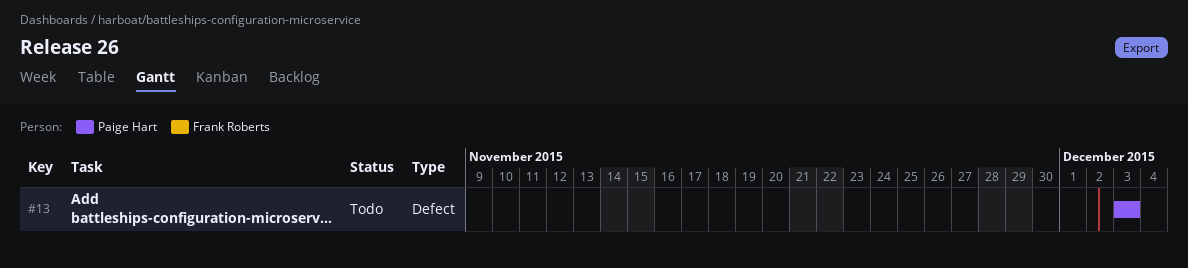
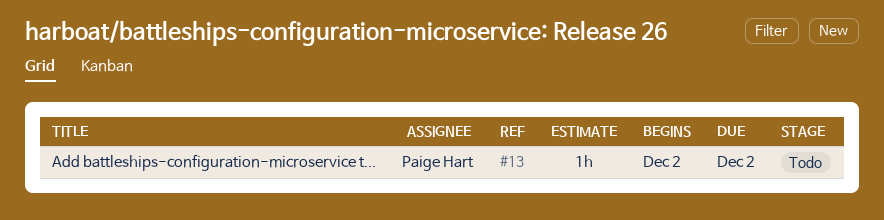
#13, start: Dec 3 -> Dec 2
#13, due: Dec 3 -> Dec 2

